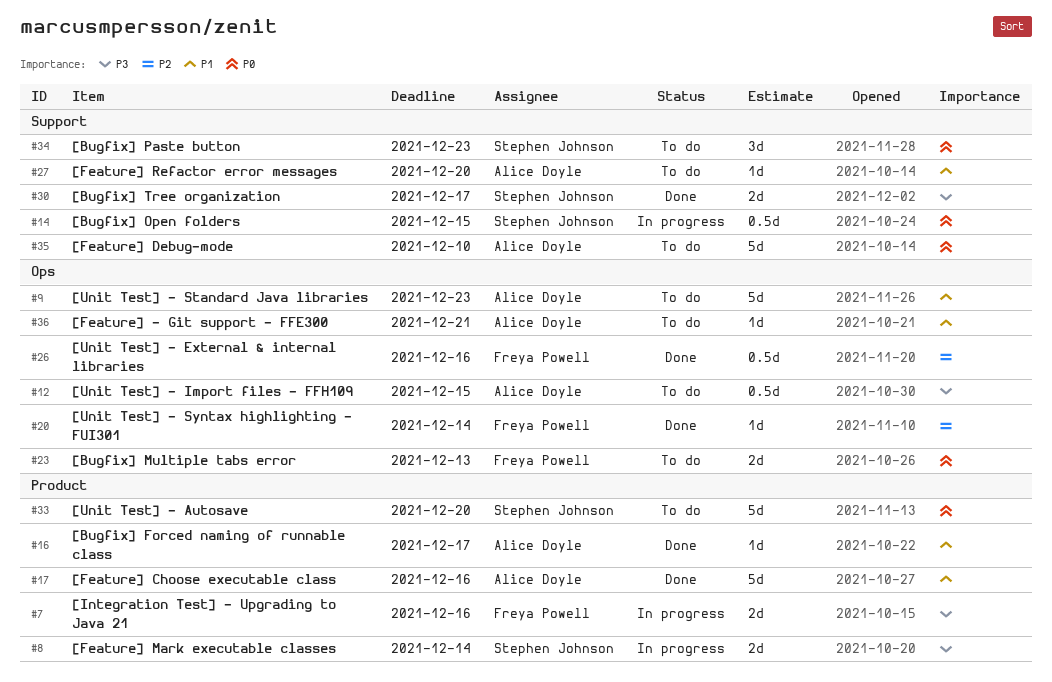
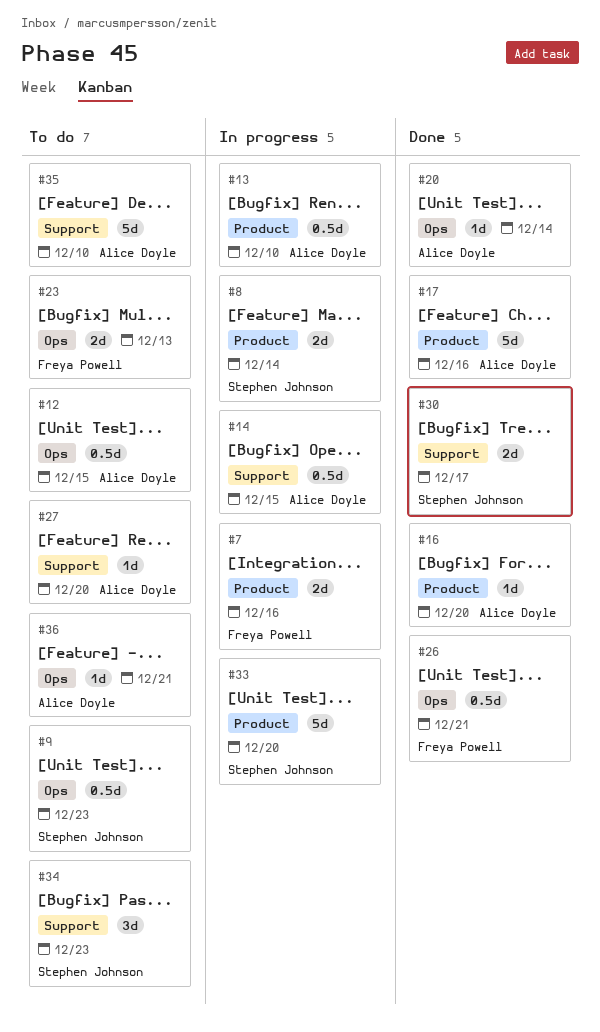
#9, owner: Alice Doyle -> Stephen Johnson
#9, estimate: 5d -> 0.5d
#13: none -> present
#14, owner: Stephen Johnson -> Alice Doyle
#16, due: Dec 17 -> Dec 20
#20, owner: Freya Powell -> Alice Doyle
#26, due: Dec 16 -> Dec 21
#33, status: To do -> In progress

